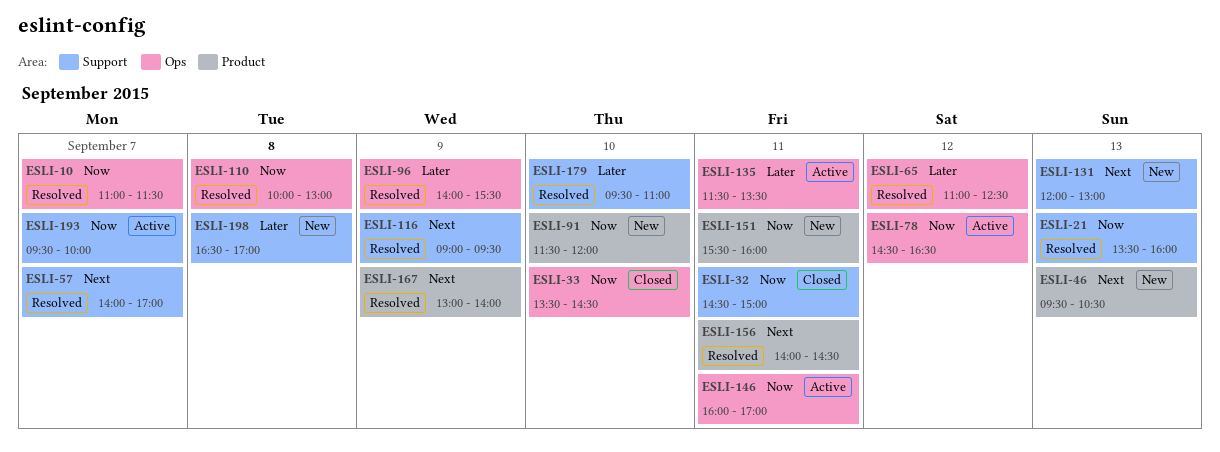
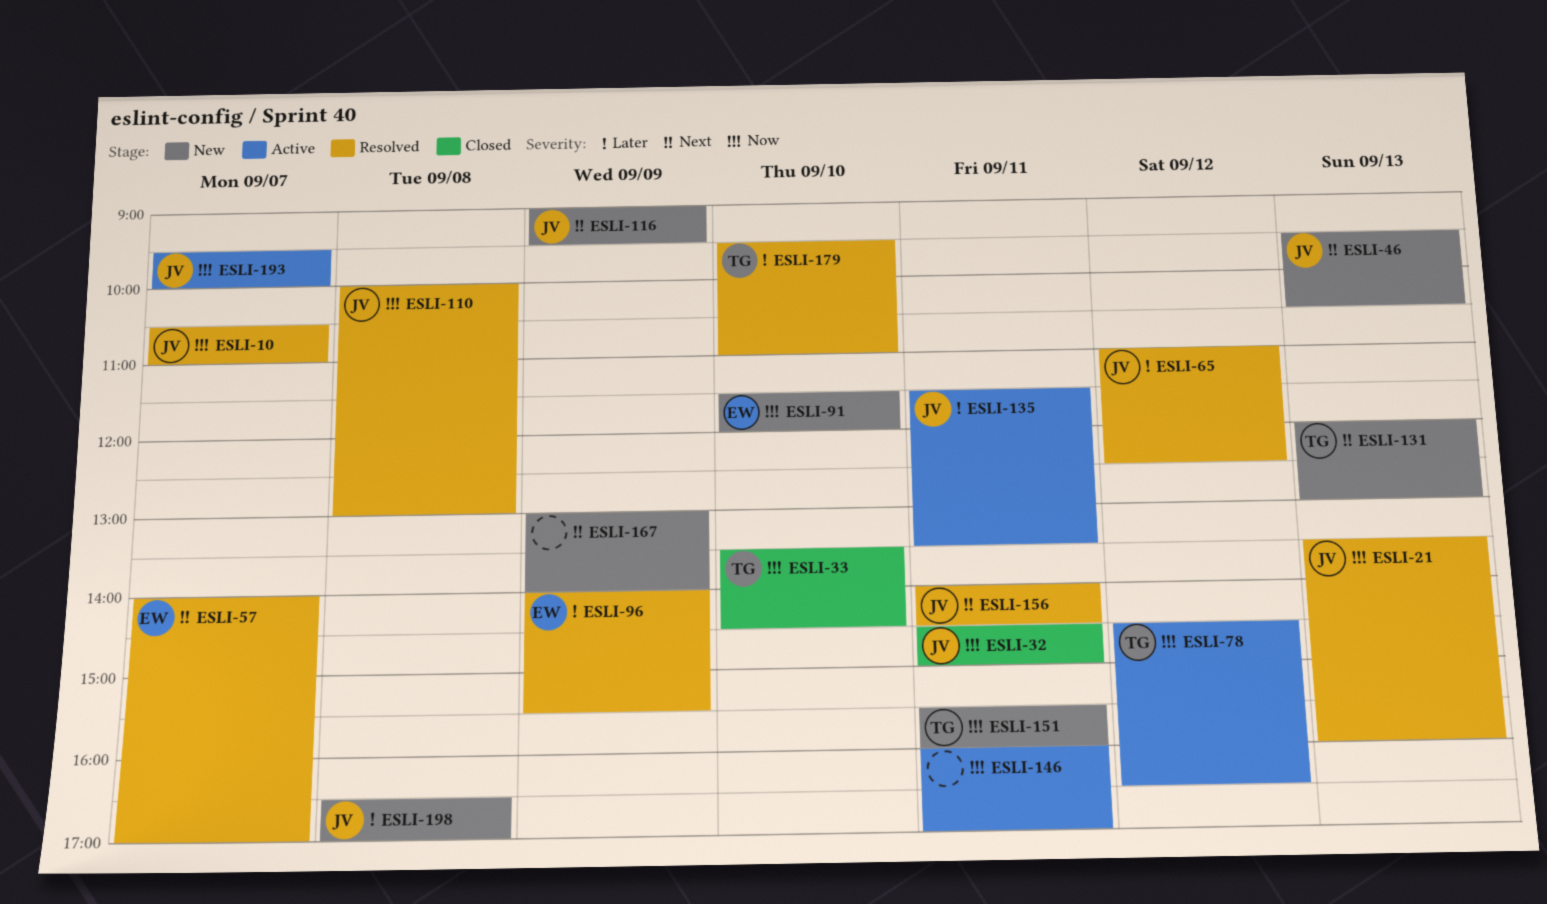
ESLI-10, begins: 11:00 -> 10:30
ESLI-10, ends: 11:30 -> 11:00
ESLI-116, status: Resolved -> New
ESLI-167, status: Resolved -> New

